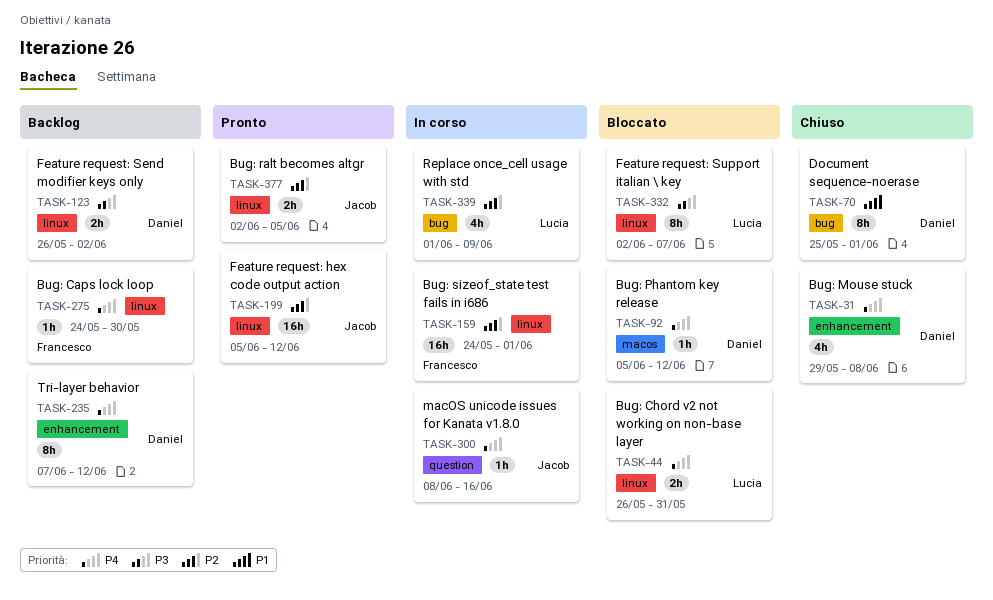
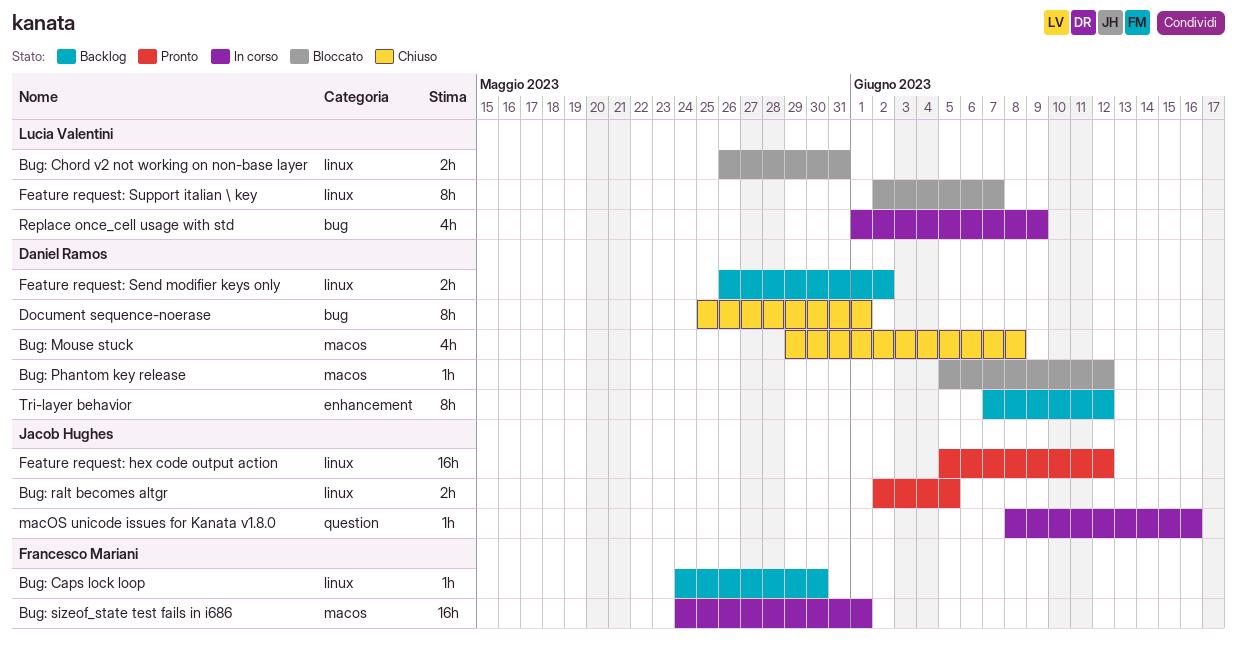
Bug: Mouse stuck, label: enhancement -> macos
Bug: sizeof_state test fails in i686, label: linux -> macos

